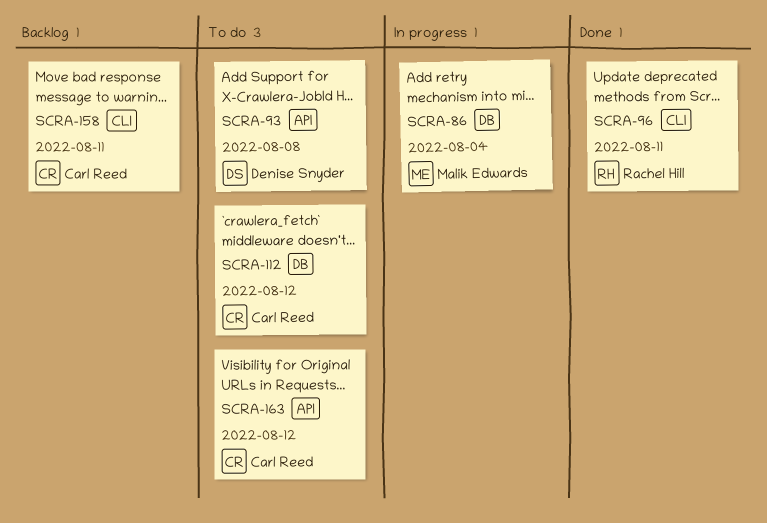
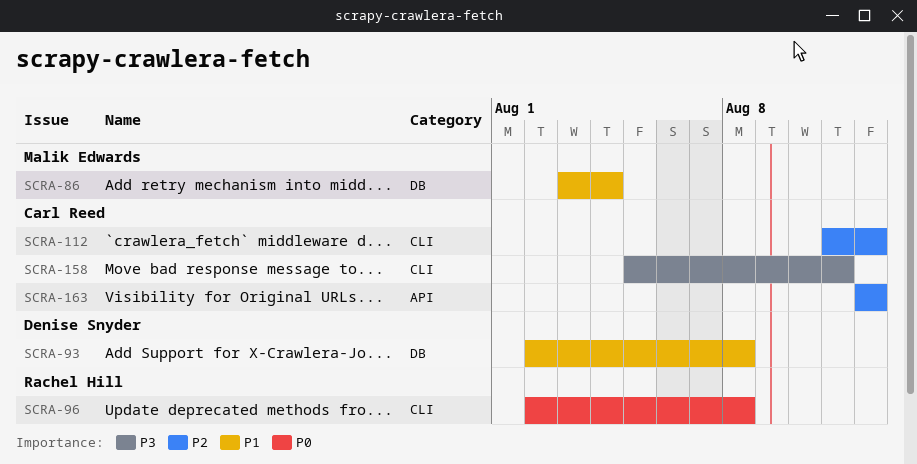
SCRA-93, label: API -> DB
SCRA-96, due: Aug 11 -> Aug 8
SCRA-112, label: DB -> CLI

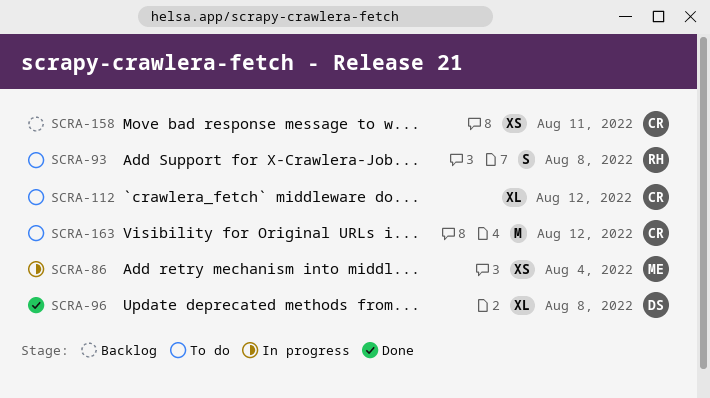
SCRA-93, owner: Denise Snyder -> Rachel Hill
SCRA-96, owner: Rachel Hill -> Denise Snyder

